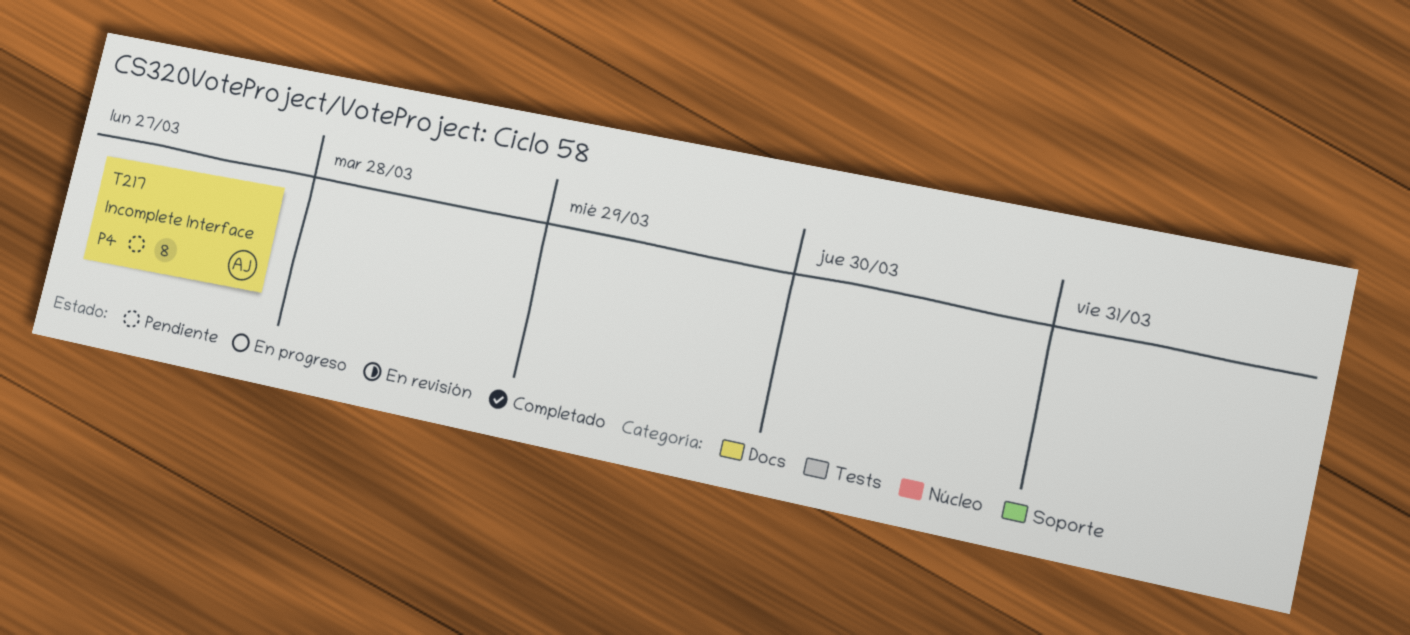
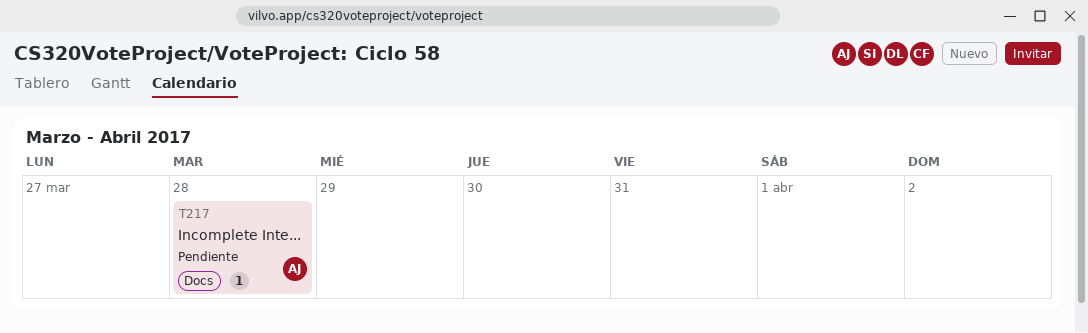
T217, estimate: 8 -> 1
T217, due: Mar 27 -> Mar 28

